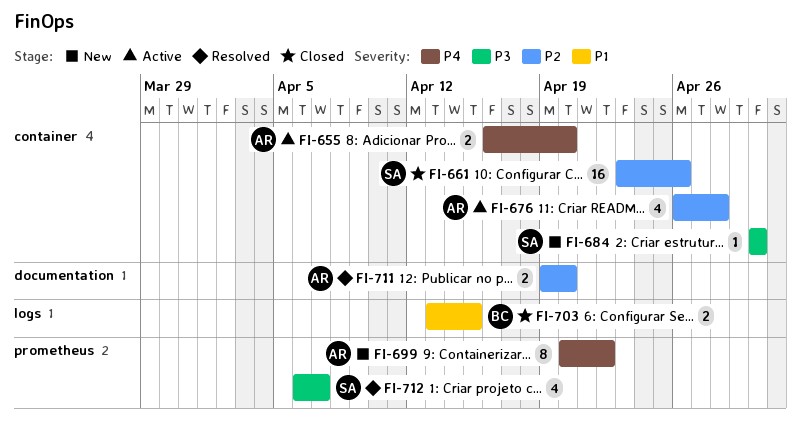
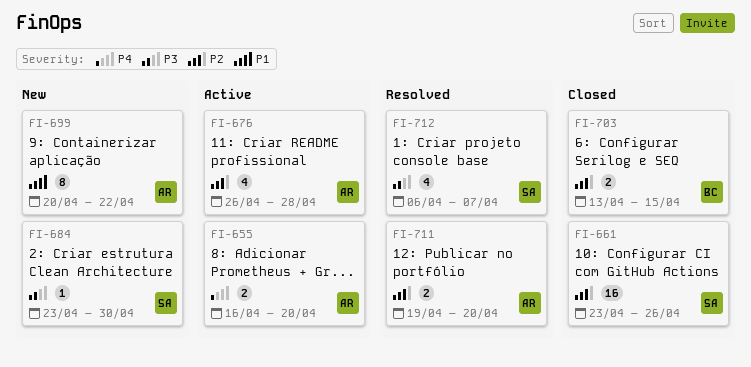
FI-684, start: Apr 30 -> Apr 23
FI-699, priority: P4 -> P1
FI-703, priority: P1 -> P2

